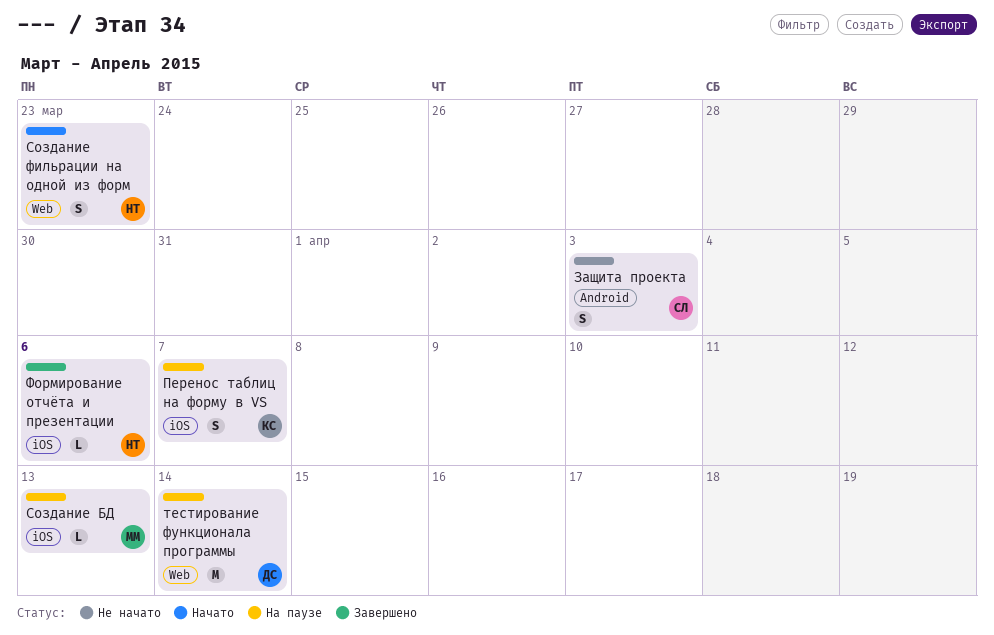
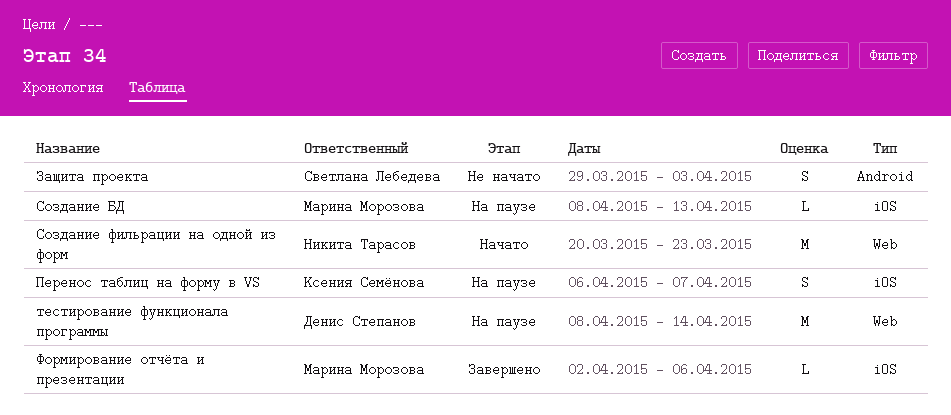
Создание фильрации на одной из форм, estimate: S -> M
Формирование отчёта и презентации, owner: Никита Тарасов -> Марина Морозова

